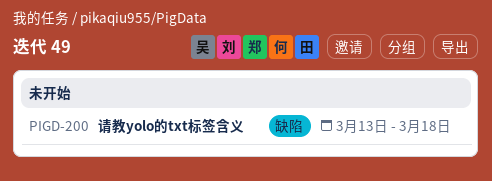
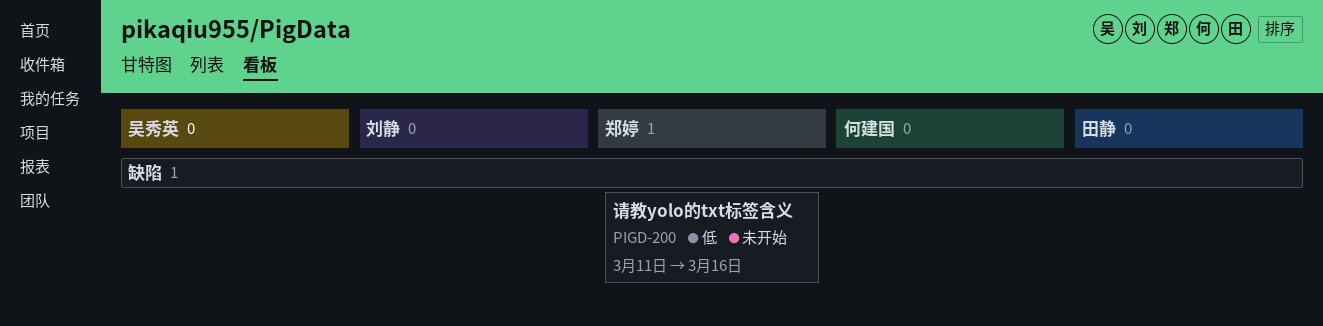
PIGD-200, start: Mar 13 -> Mar 11
PIGD-200, due: Mar 18 -> Mar 16

